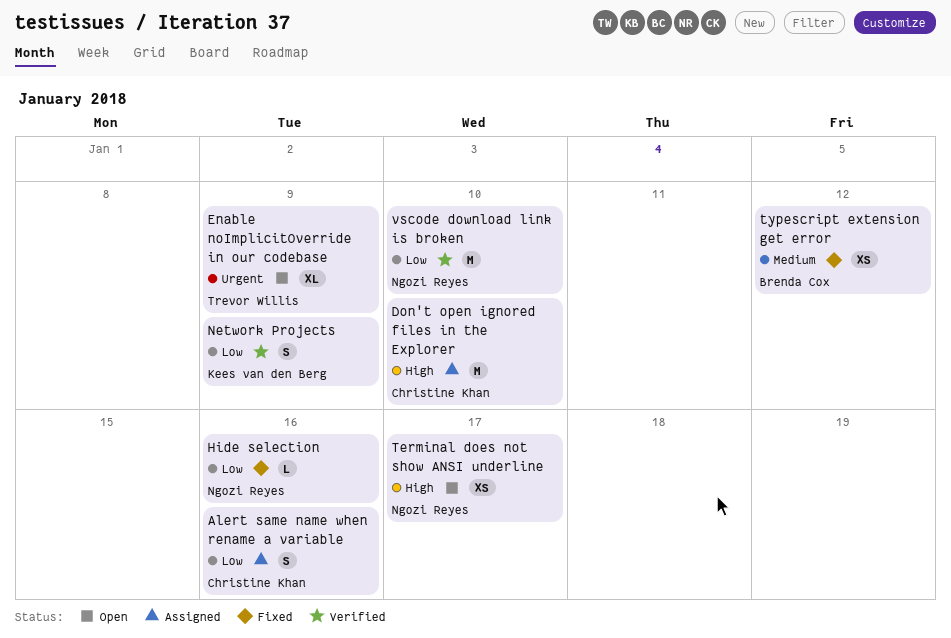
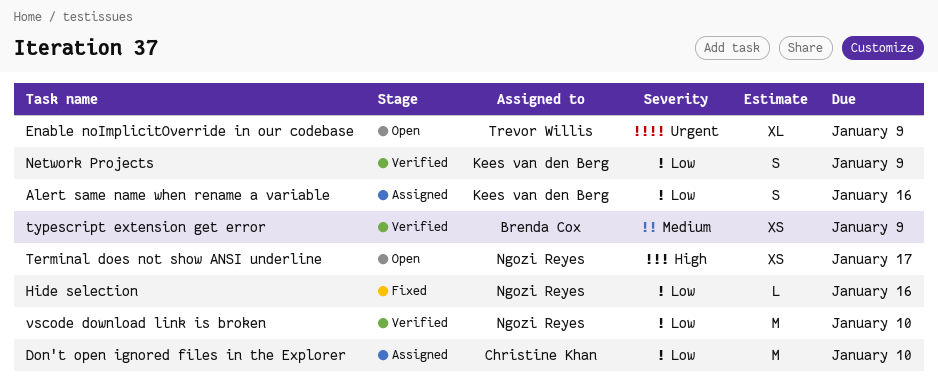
Alert same name when rename a variable, owner: Christine Khan -> Kees van den Berg
Don't open ignored files in the Explorer, priority: High -> Low
typescript extension get error, status: Fixed -> Verified
typescript extension get error, due: Jan 12 -> Jan 9

